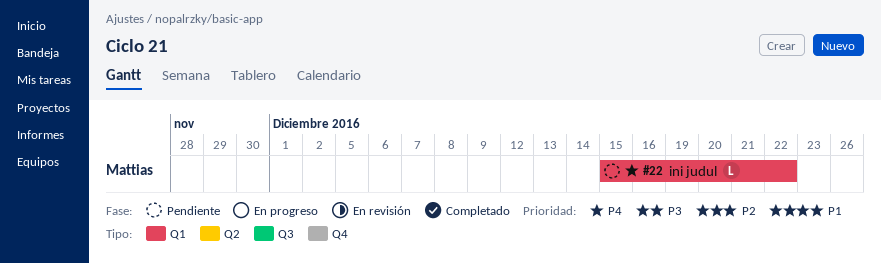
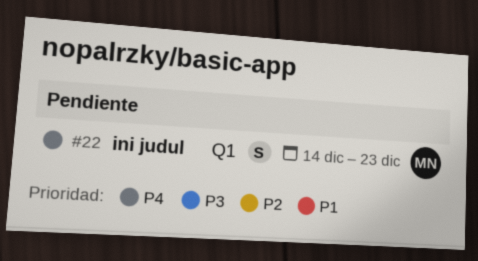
#22, estimate: L -> S
#22, start: Dec 15 -> Dec 14
#22, due: Dec 22 -> Dec 23

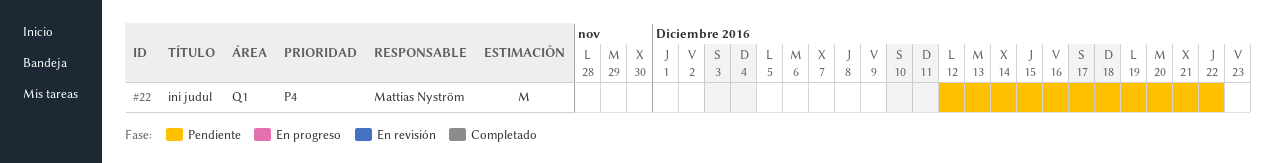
#22, estimate: S -> M
#22, start: Dec 14 -> Dec 12
#22, due: Dec 23 -> Dec 22

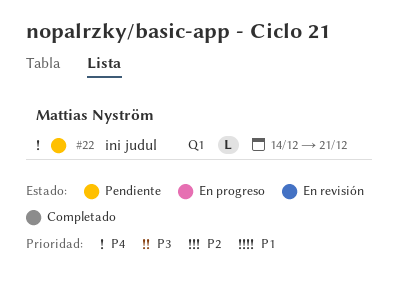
#22, estimate: M -> L
#22, start: Dec 12 -> Dec 14
#22, due: Dec 22 -> Dec 21

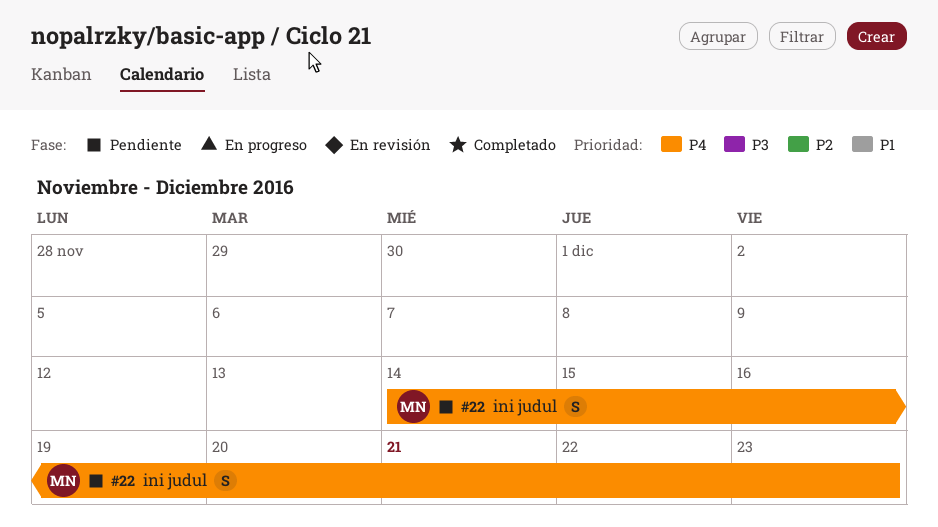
#22, estimate: L -> S
#22, due: Dec 21 -> Dec 23

